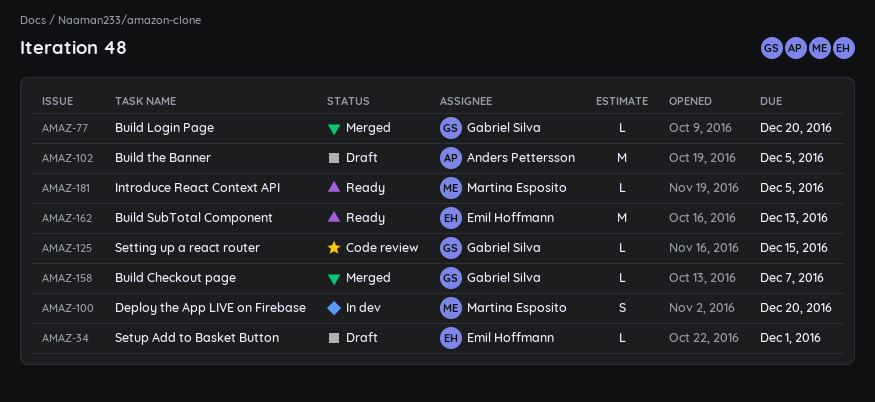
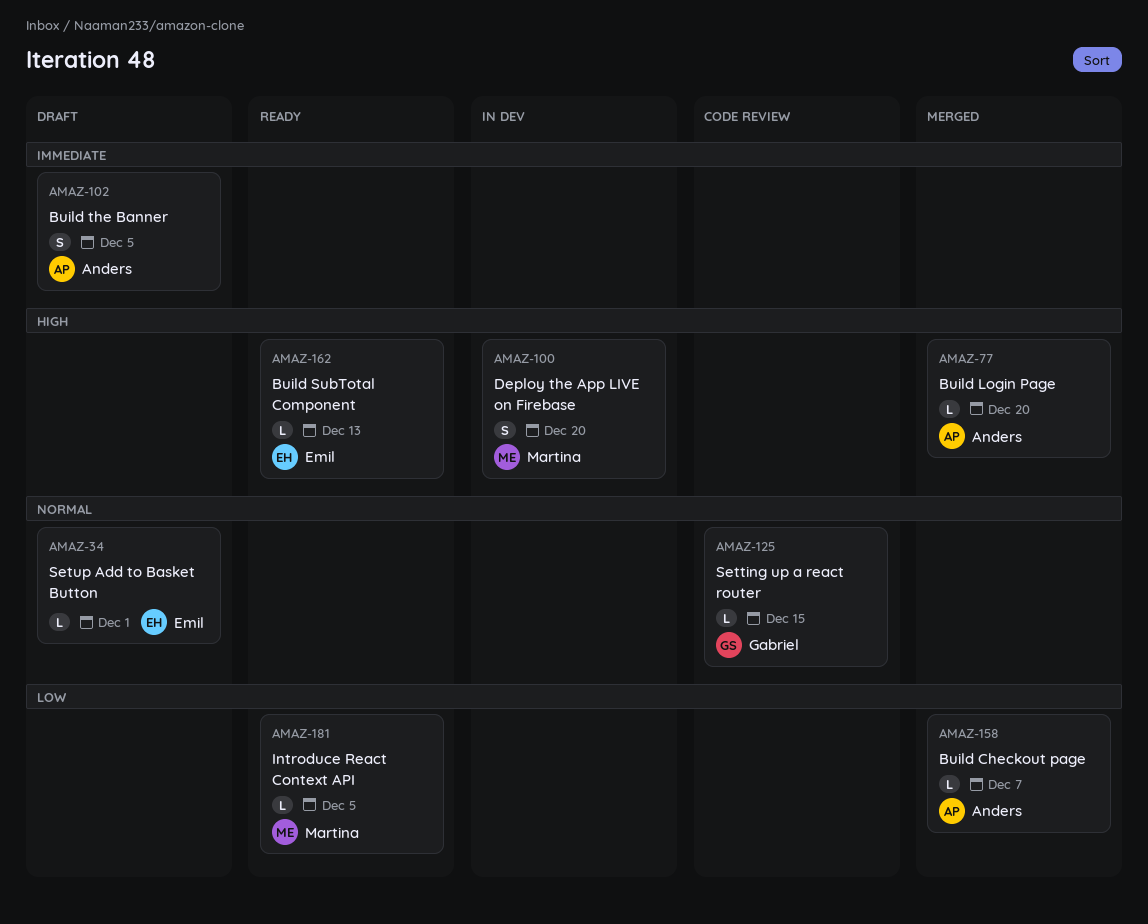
AMAZ-77, owner: Gabriel Silva -> Anders Pettersson
AMAZ-102, estimate: M -> S
AMAZ-158, owner: Gabriel Silva -> Anders Pettersson
AMAZ-162, estimate: M -> L

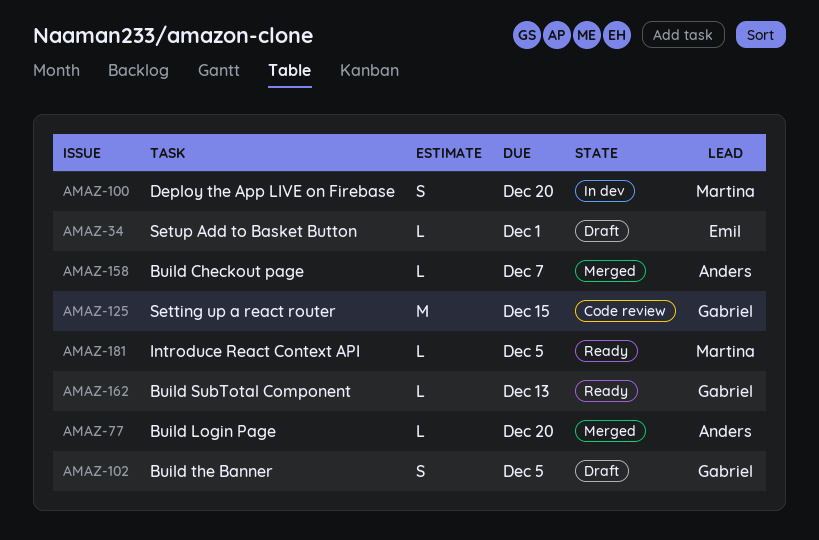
AMAZ-102, owner: Anders -> Gabriel
AMAZ-125, estimate: L -> M
AMAZ-162, owner: Emil -> Gabriel

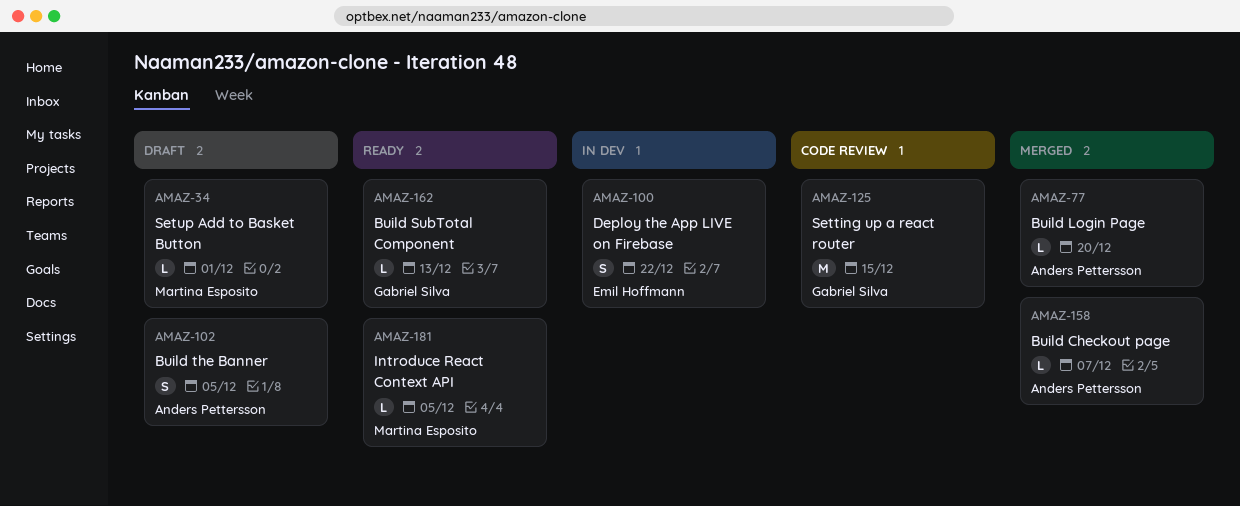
AMAZ-34, owner: Emil Hoffmann -> Martina Esposito
AMAZ-100, owner: Martina Esposito -> Emil Hoffmann
AMAZ-100, due: Dec 20 -> Dec 22
AMAZ-102, owner: Gabriel Silva -> Anders Pettersson

